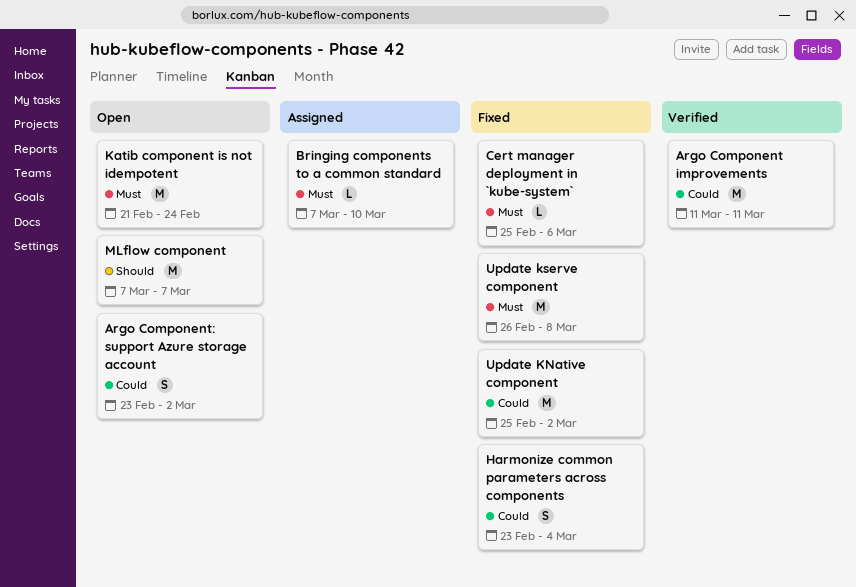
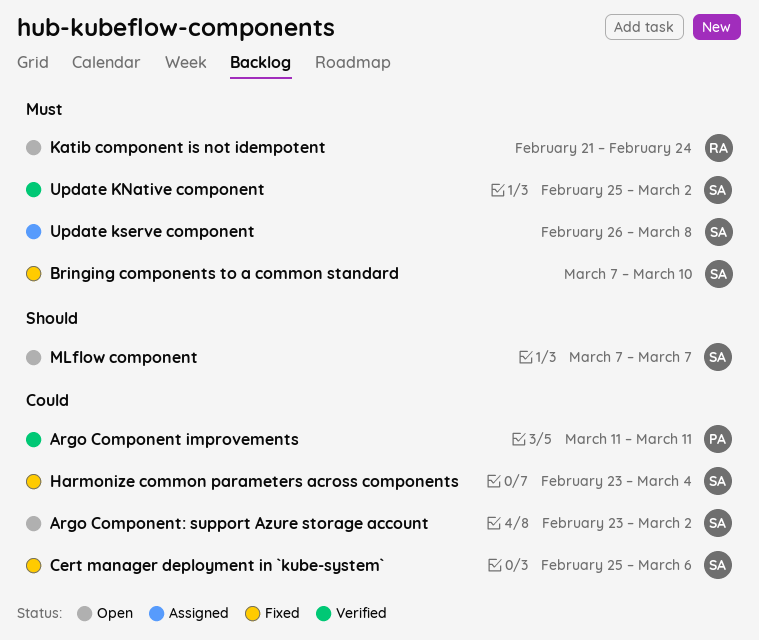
Bringing components to a common standard, status: Assigned -> Fixed
Cert manager deployment in `kube-system`, priority: Must -> Could
Update KNative component, status: Fixed -> Verified
Update KNative component, priority: Could -> Must
Update kserve component, status: Fixed -> Assigned

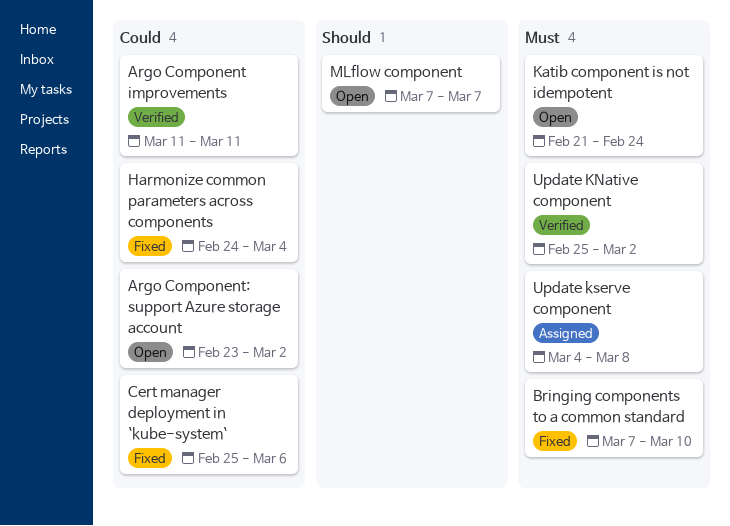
Harmonize common parameters across components, start: Feb 23 -> Feb 24
Update kserve component, start: Feb 26 -> Mar 4

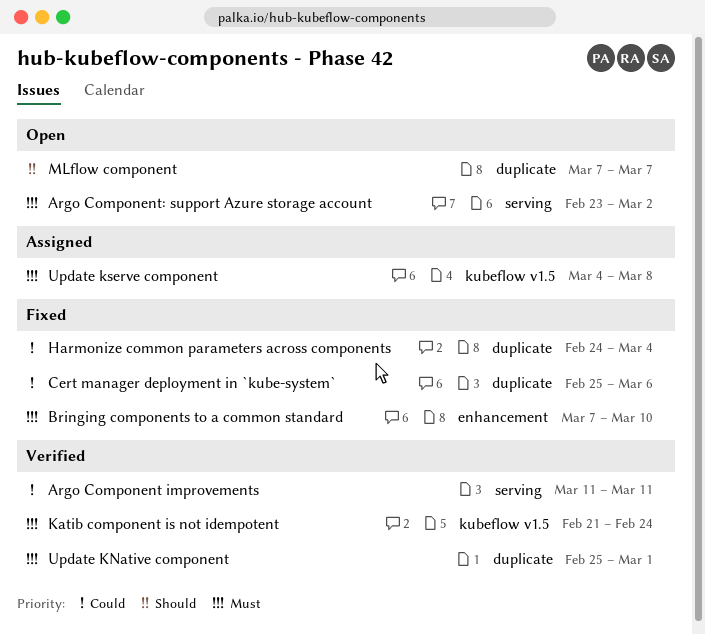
Argo Component: support Azure storage account, priority: Could -> Must
Katib component is not idempotent, status: Open -> Verified
Update KNative component, due: Mar 2 -> Mar 1

